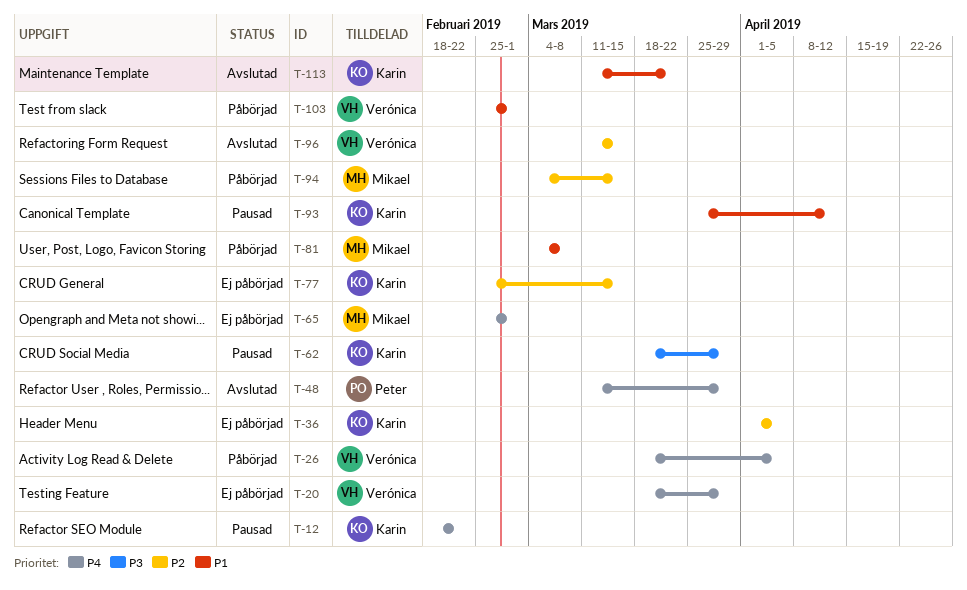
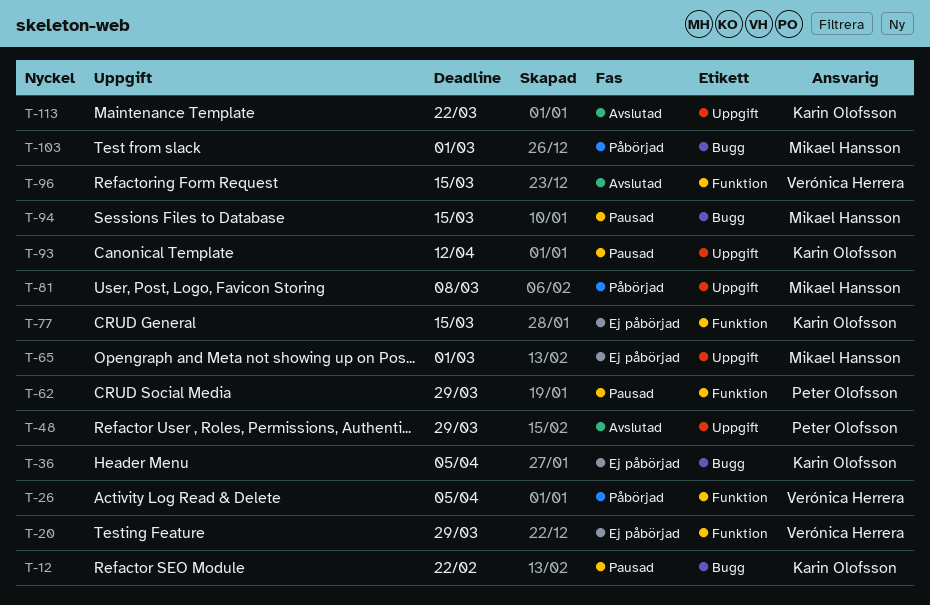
T-62, owner: Karin Olofsson -> Peter Olofsson
T-94, status: Påbörjad -> Pausad
T-103, owner: Verónica Herrera -> Mikael Hansson

